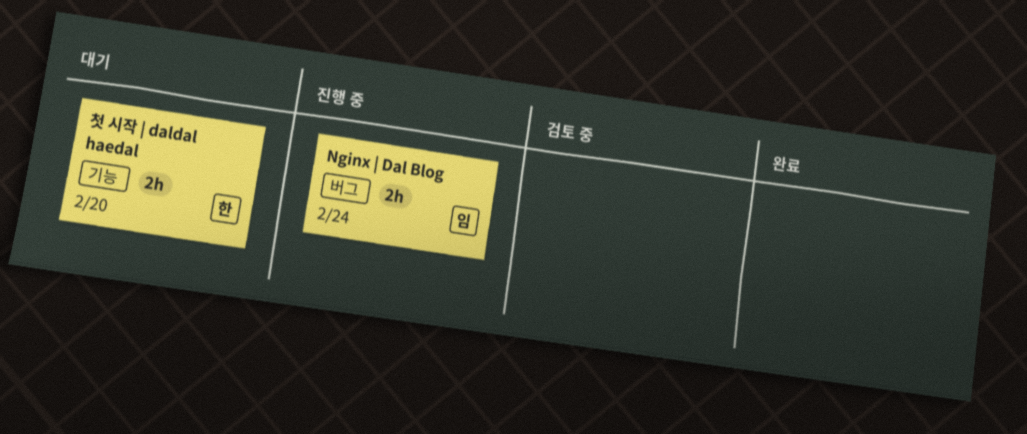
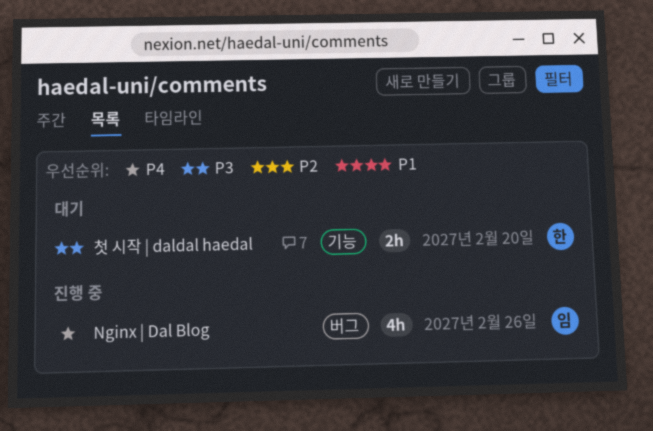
Nginx | Dal Blog, estimate: 2h -> 4h
Nginx | Dal Blog, due: Feb 24 -> Feb 26

